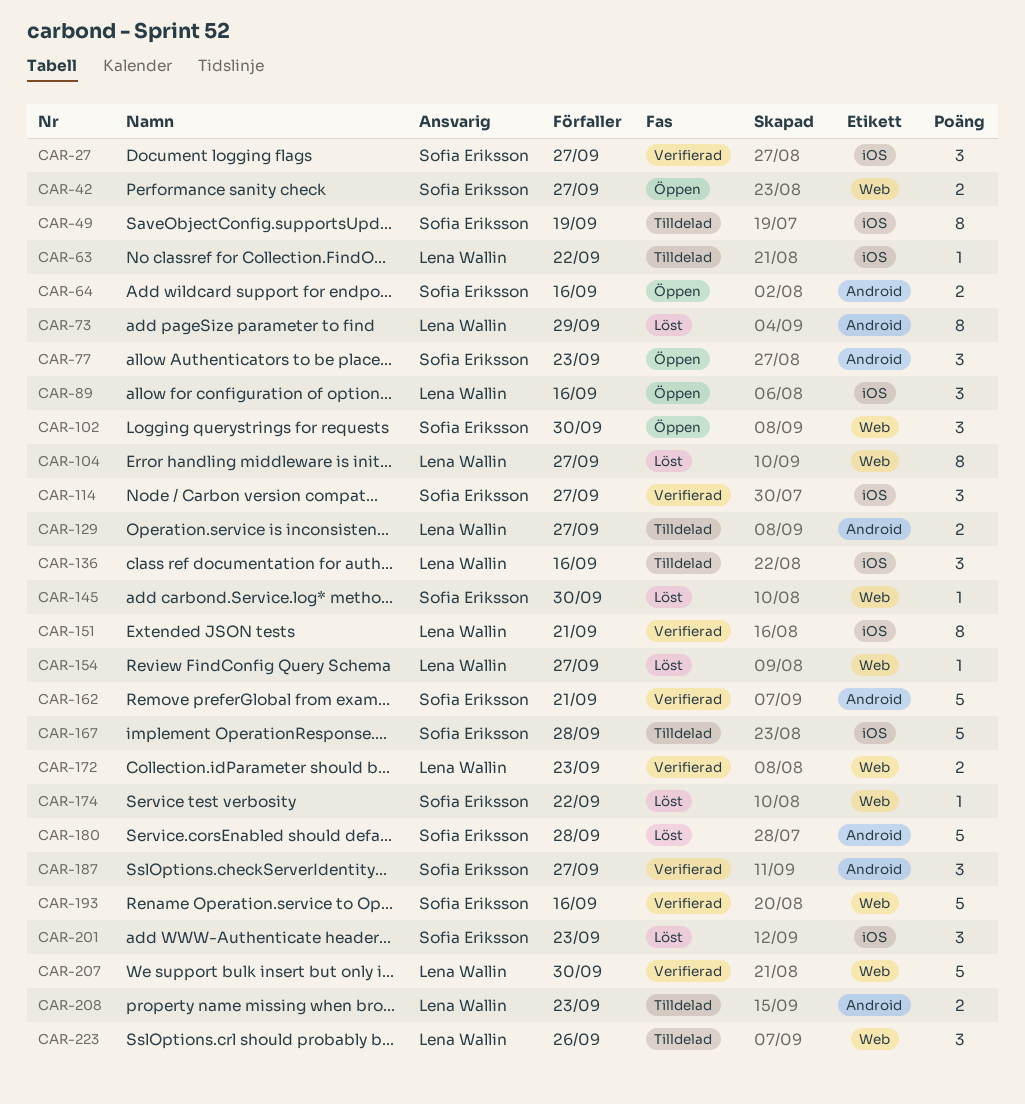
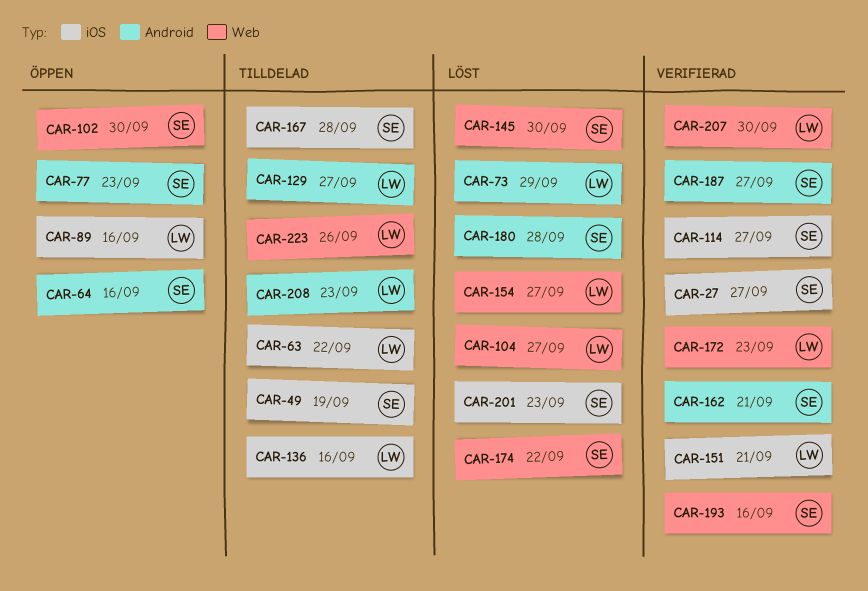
CAR-42: present -> none

